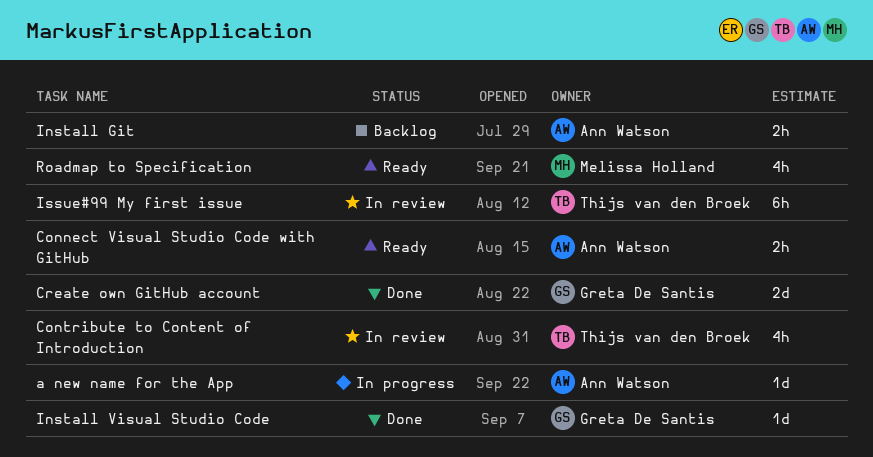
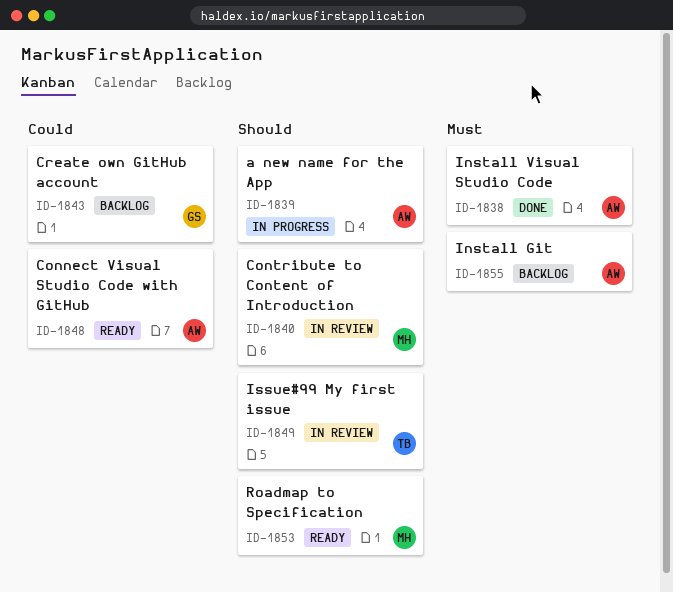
Contribute to Content of Introduction, owner: Thijs van den Broek -> Melissa Holland
Create own GitHub account, status: Done -> Backlog
Install Visual Studio Code, owner: Greta De Santis -> Ann Watson

